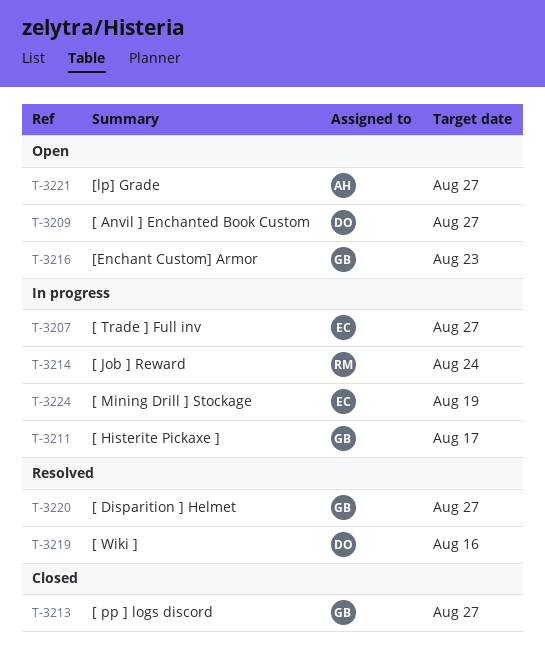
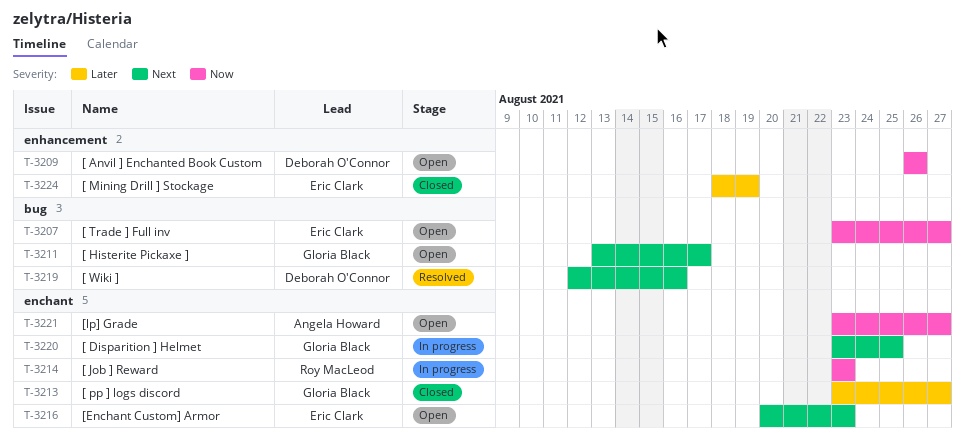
T-3207, status: In progress -> Open
T-3209, due: Aug 27 -> Aug 26
T-3211, status: In progress -> Open
T-3214, due: Aug 24 -> Aug 23
T-3216, owner: Gloria Black -> Eric Clark
T-3220, status: Resolved -> In progress
T-3220, due: Aug 27 -> Aug 25
T-3224, status: In progress -> Closed

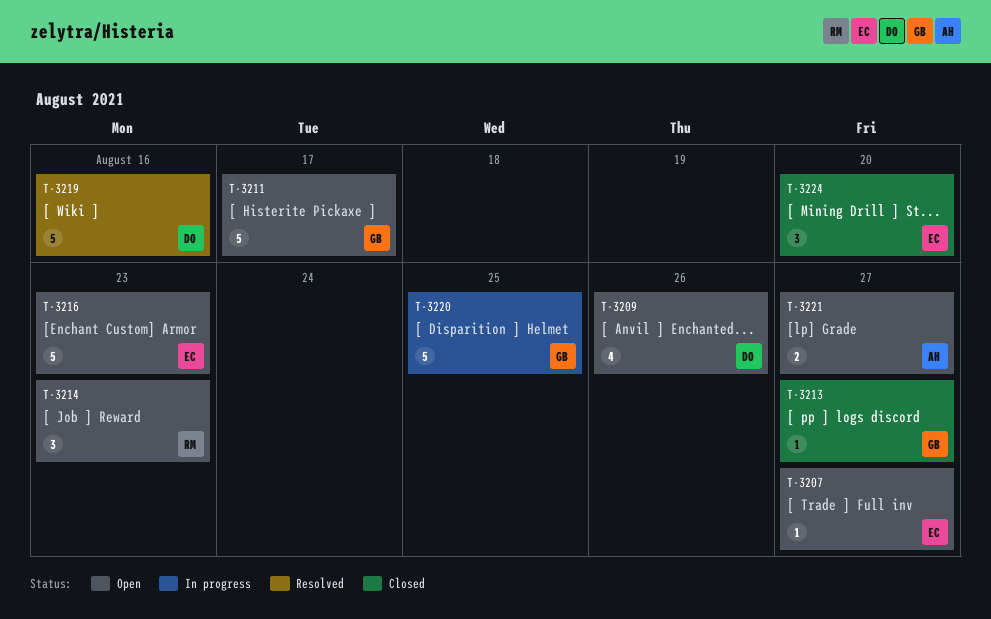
T-3214, status: In progress -> Open
T-3224, due: Aug 19 -> Aug 20

